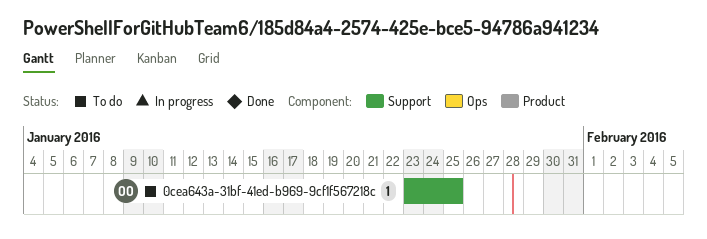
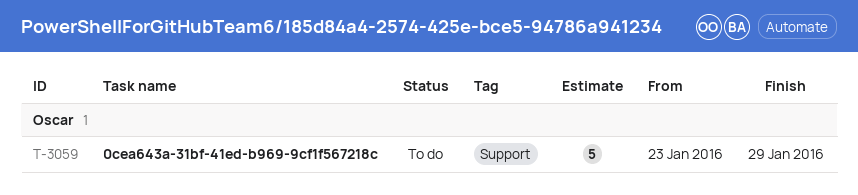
0cea643a-31bf-41ed-b969-9cf1f567218c, estimate: 1 -> 5
0cea643a-31bf-41ed-b969-9cf1f567218c, due: Jan 25 -> Jan 29

